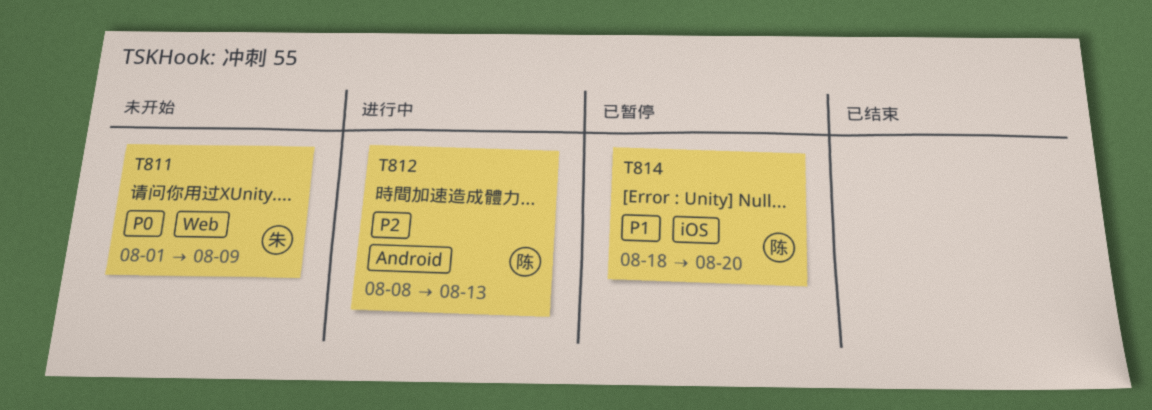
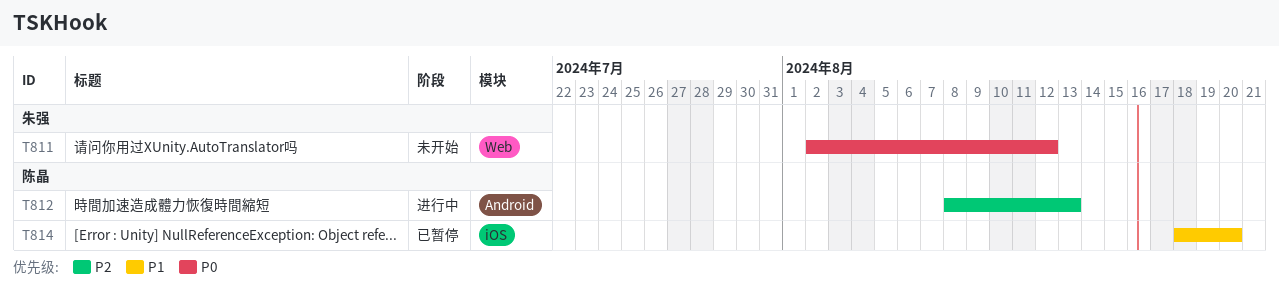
T811, start: Aug 1 -> Aug 2
T811, due: Aug 9 -> Aug 12

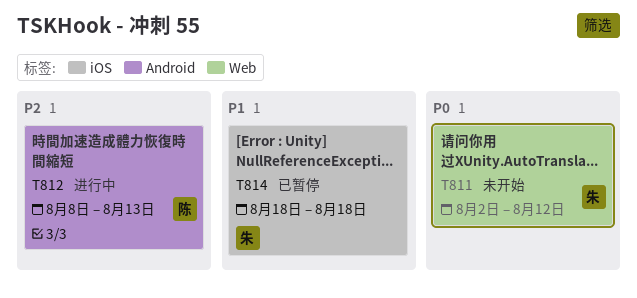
T814, owner: 陈晶 -> 朱强
T814, due: Aug 20 -> Aug 18

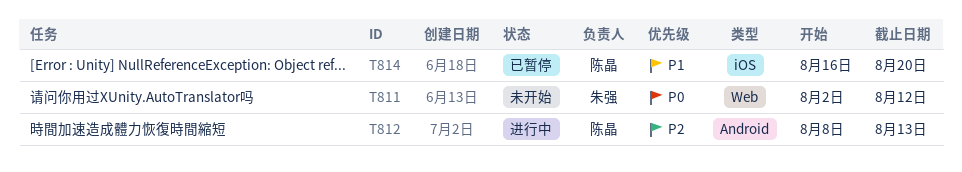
T814, owner: 朱强 -> 陈晶
T814, start: Aug 18 -> Aug 16
T814, due: Aug 18 -> Aug 20

